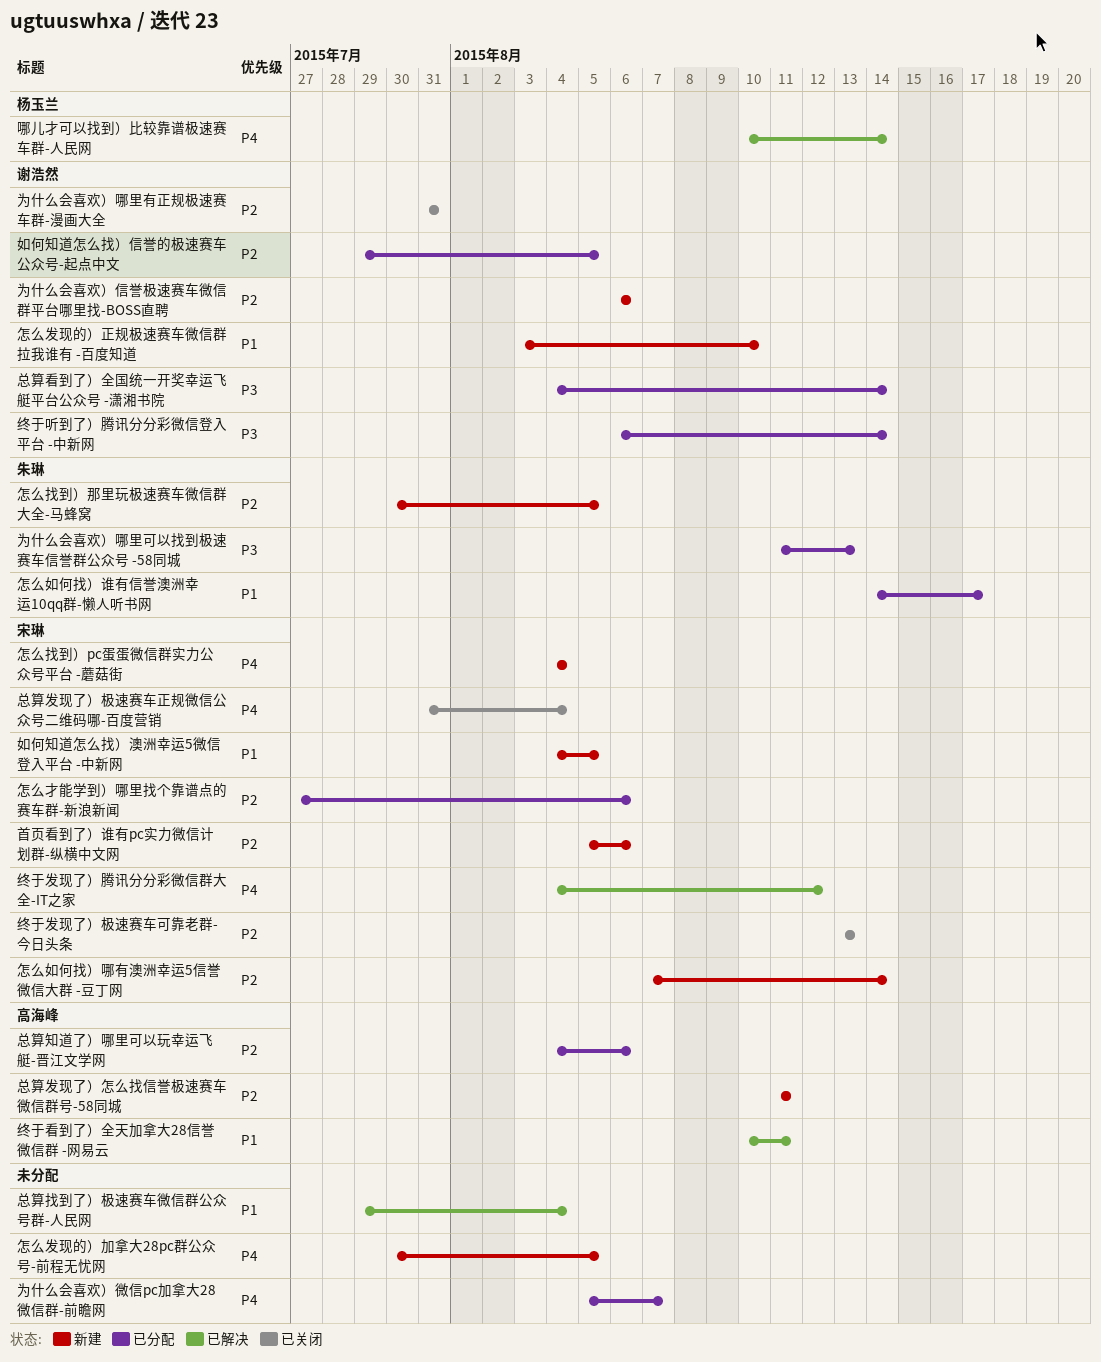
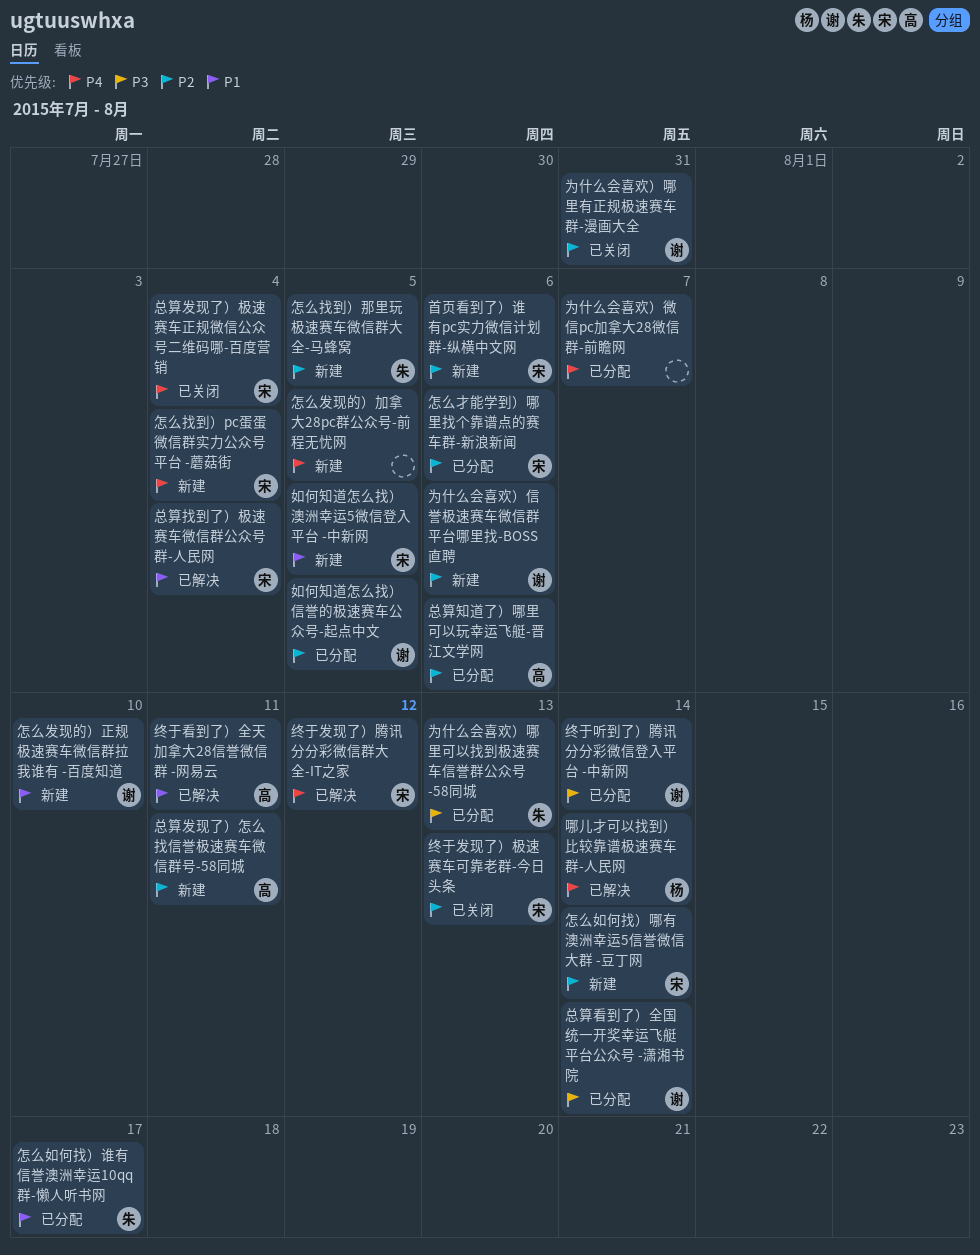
总算找到了）极速赛车微信群公众号群-人民网, owner: none -> 宋琳

